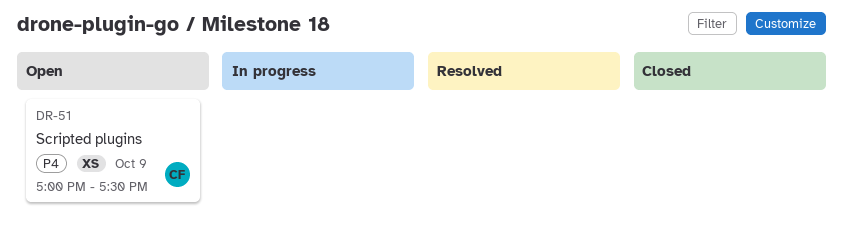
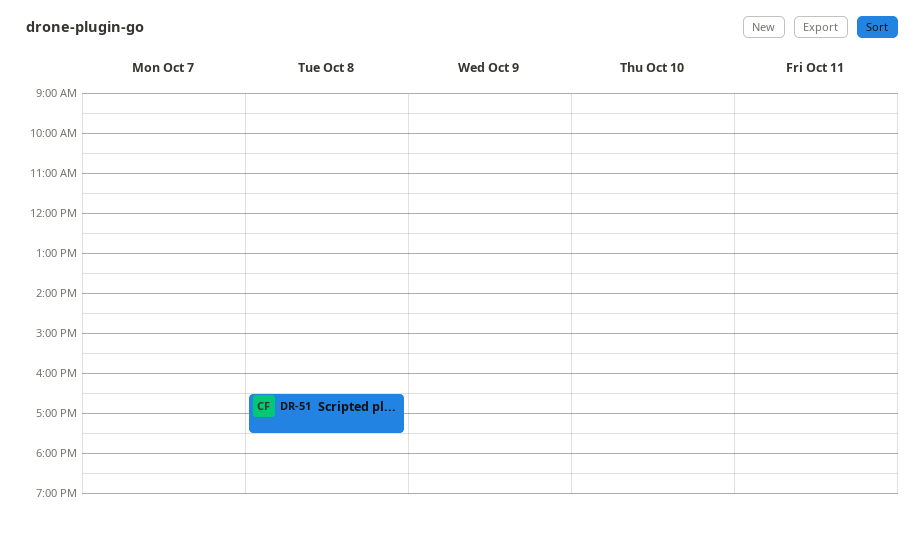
DR-51, day: Oct 9 -> Oct 8
DR-51, begins: 17:00 -> 16:30

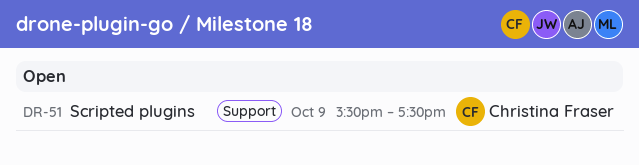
DR-51, day: Oct 8 -> Oct 9
DR-51, begins: 16:30 -> 15:30

